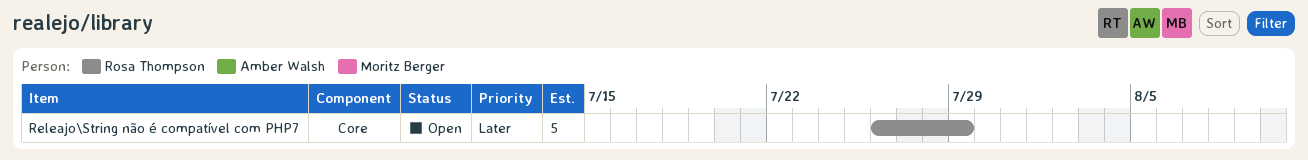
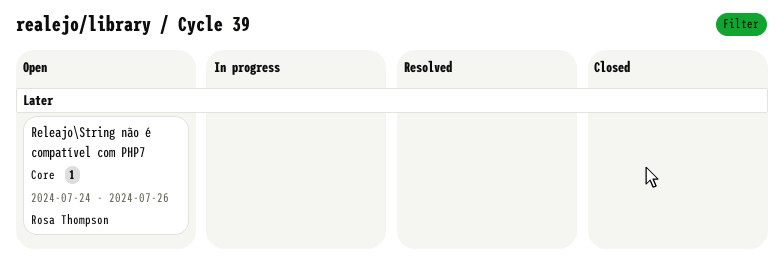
Releajo\String não é compatível com PHP7, estimate: 5 -> 1
Releajo\String não é compatível com PHP7, start: Jul 26 -> Jul 24
Releajo\String não é compatível com PHP7, due: Jul 29 -> Jul 26

